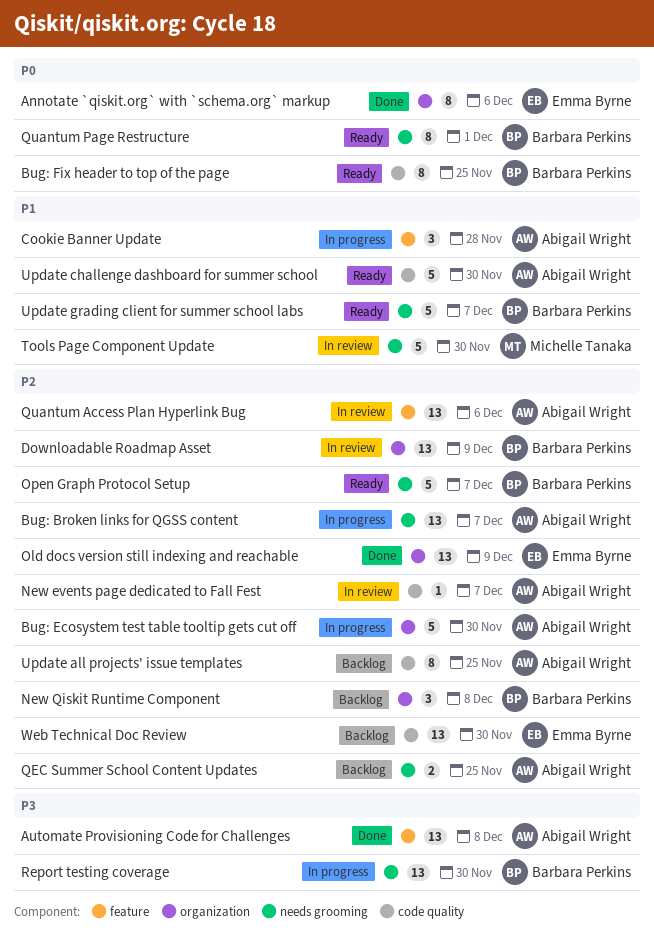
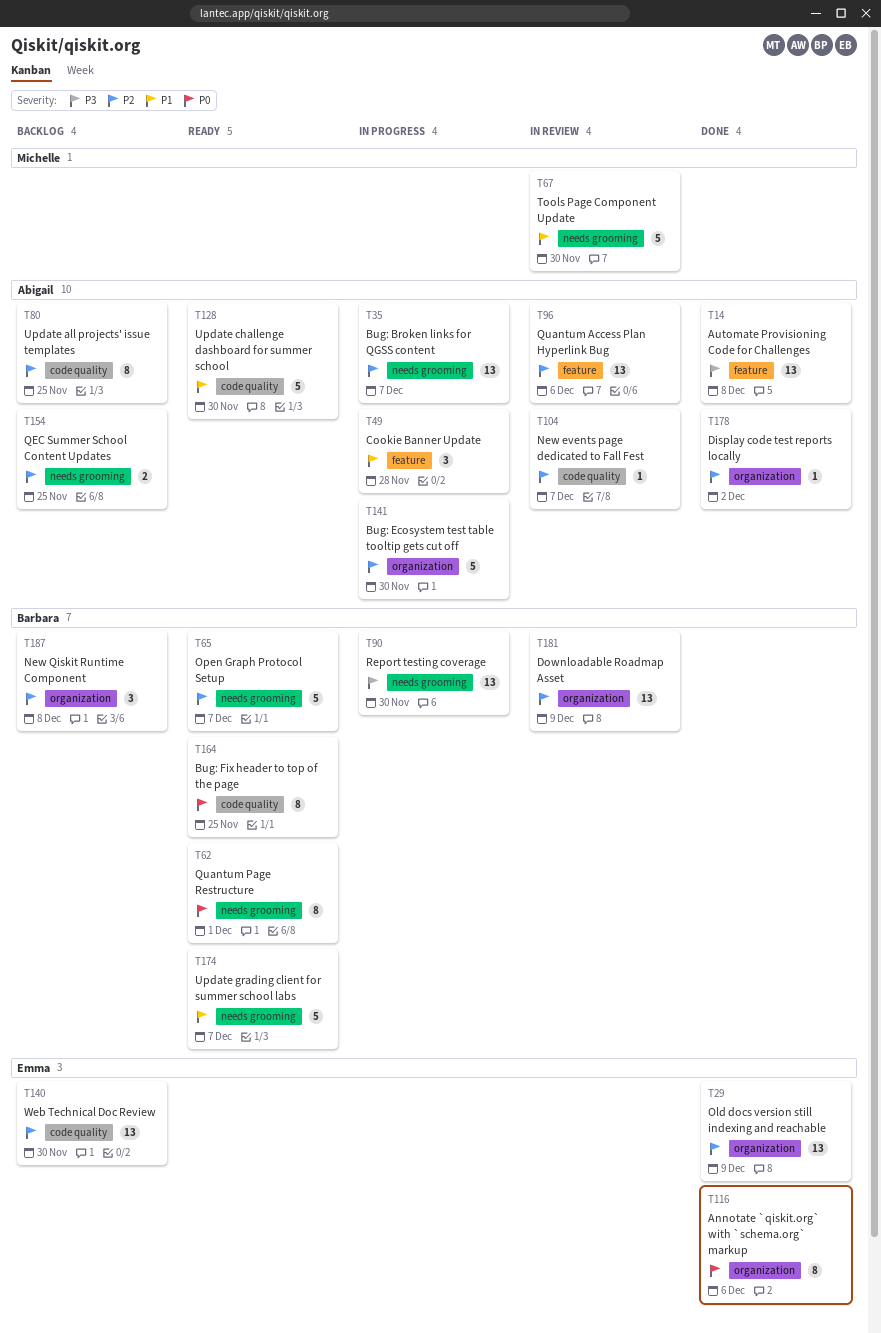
Display code test reports locally: none -> present

